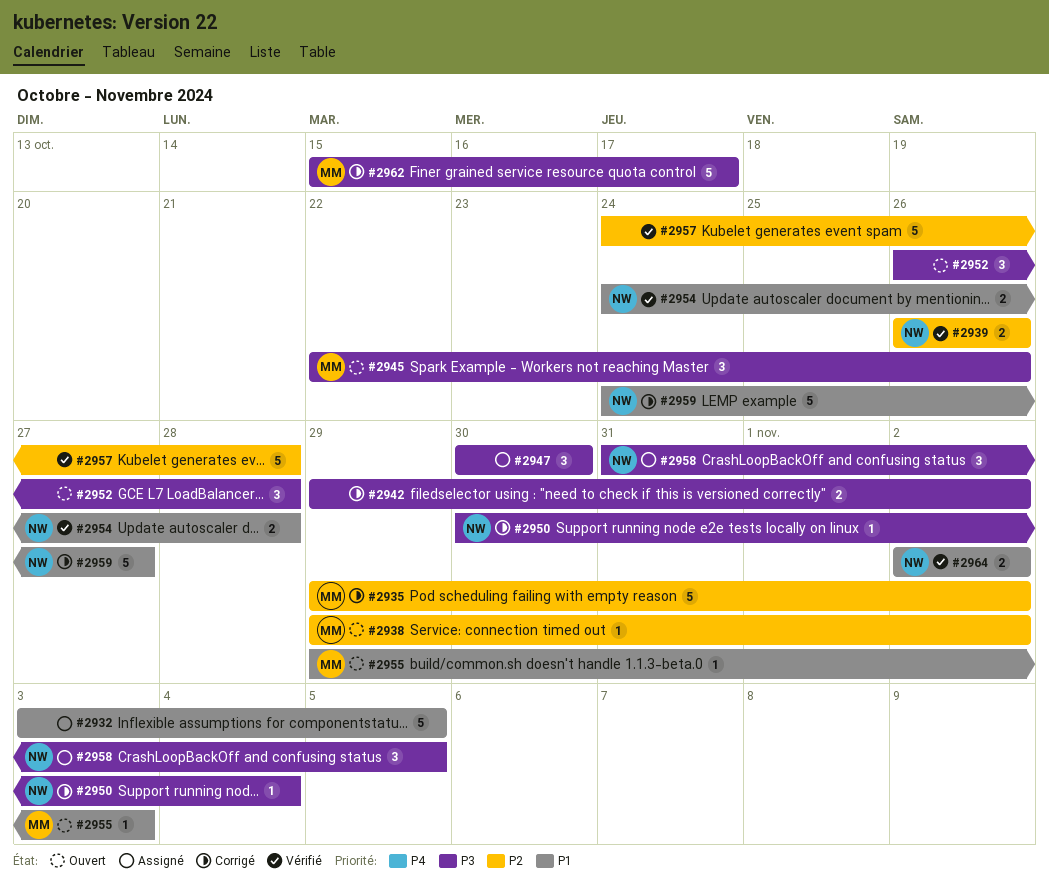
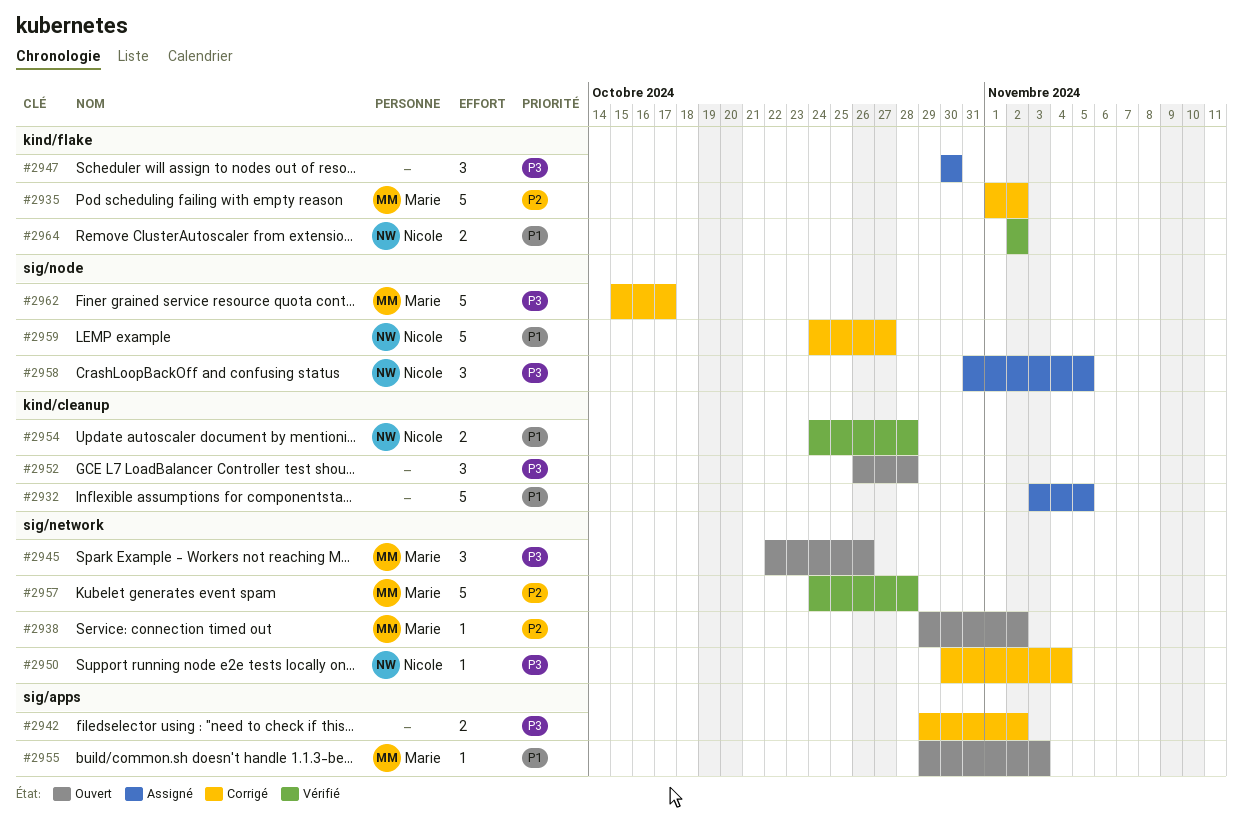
#2935, start: Oct 29 -> Nov 1
#2939: present -> none
#2957, owner: none -> Marie

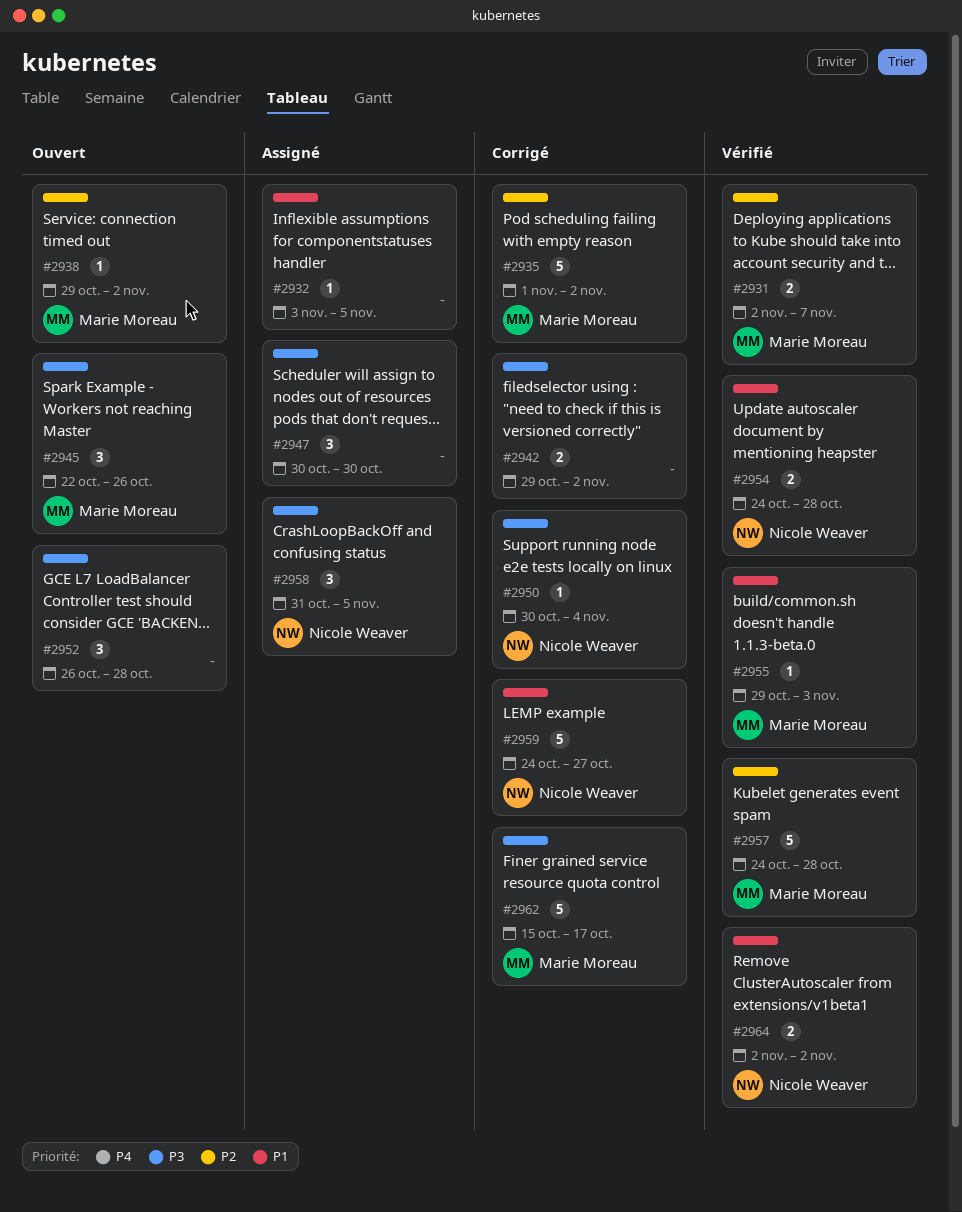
#2931: none -> present
#2932, estimate: 5 -> 1
#2955, status: Ouvert -> Vérifié

